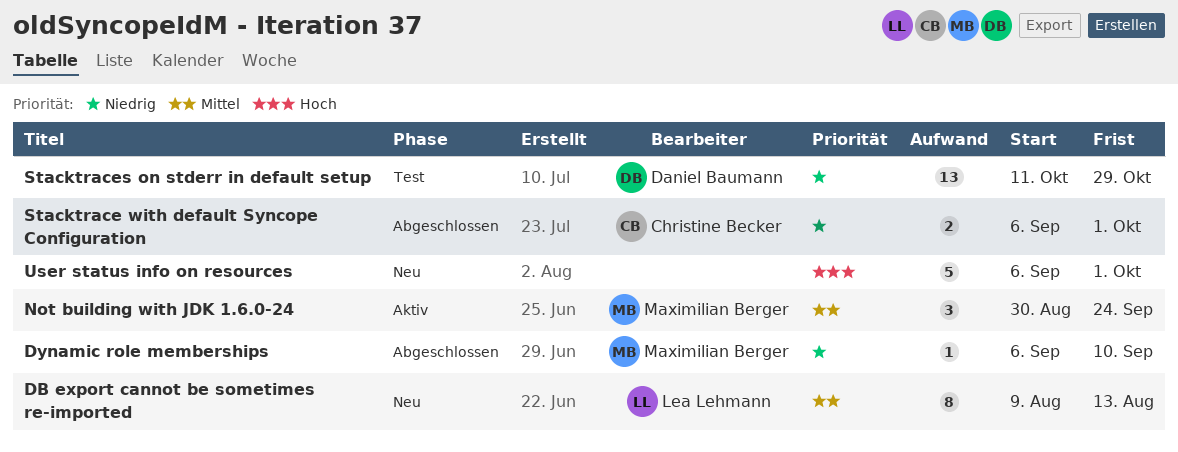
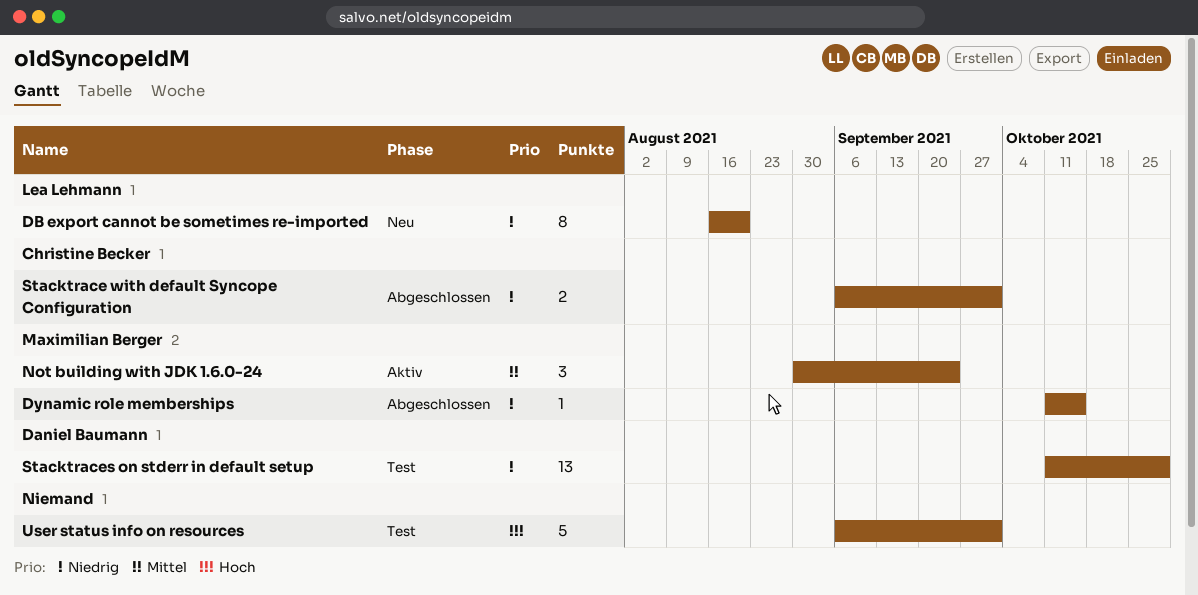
DB export cannot be sometimes re-imported, priority: Mittel -> Niedrig
DB export cannot be sometimes re-imported, start: Aug 9 -> Aug 16
DB export cannot be sometimes re-imported, due: Aug 13 -> Aug 20
Dynamic role memberships, start: Sep 6 -> Oct 11
Dynamic role memberships, due: Sep 10 -> Oct 15
User status info on resources, status: Neu -> Test

